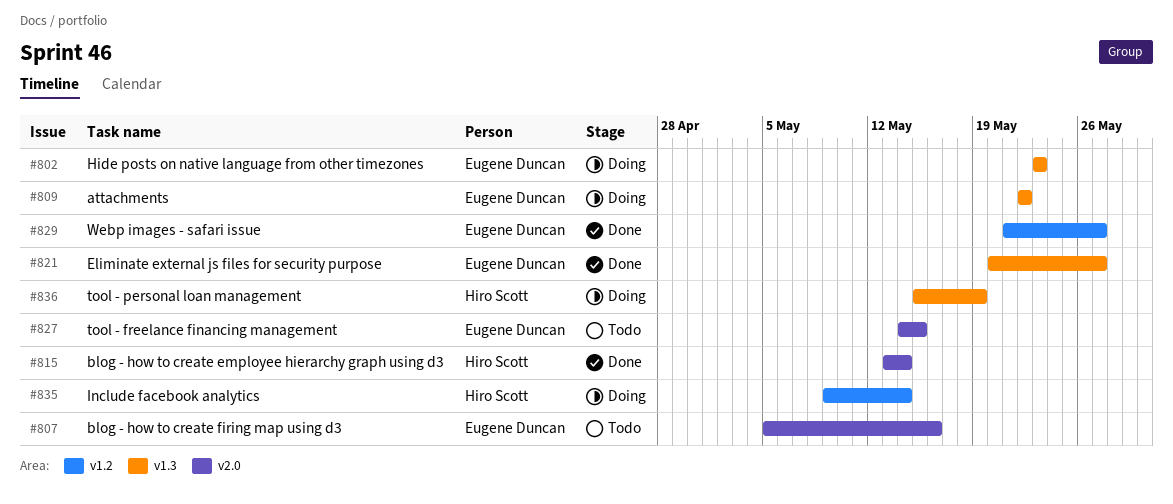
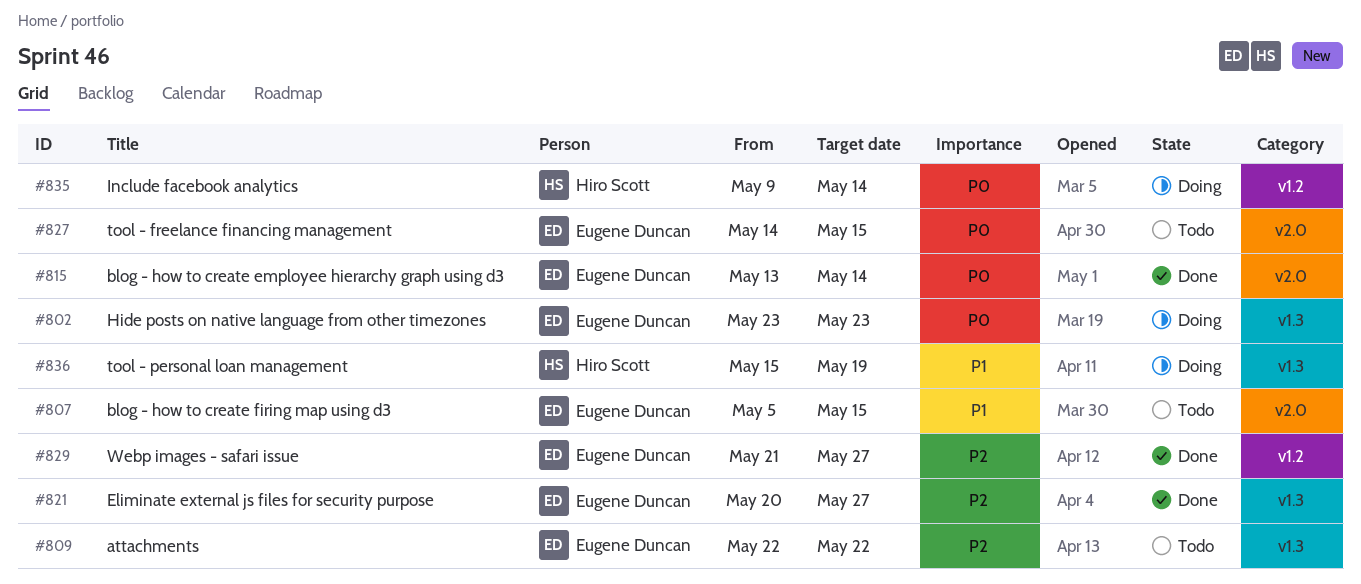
#807, due: May 16 -> May 15
#809, status: Doing -> Todo
#815, owner: Hiro Scott -> Eugene Duncan

